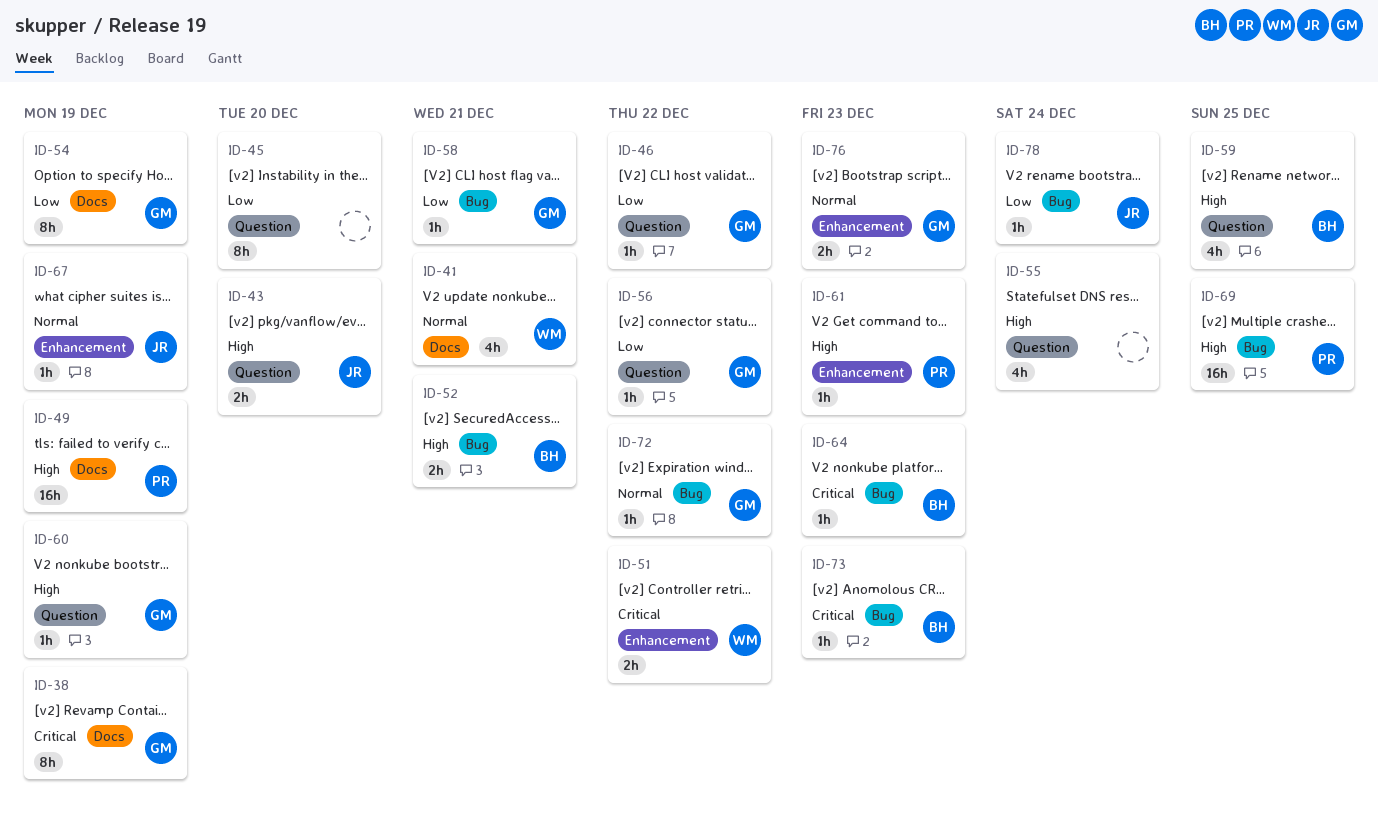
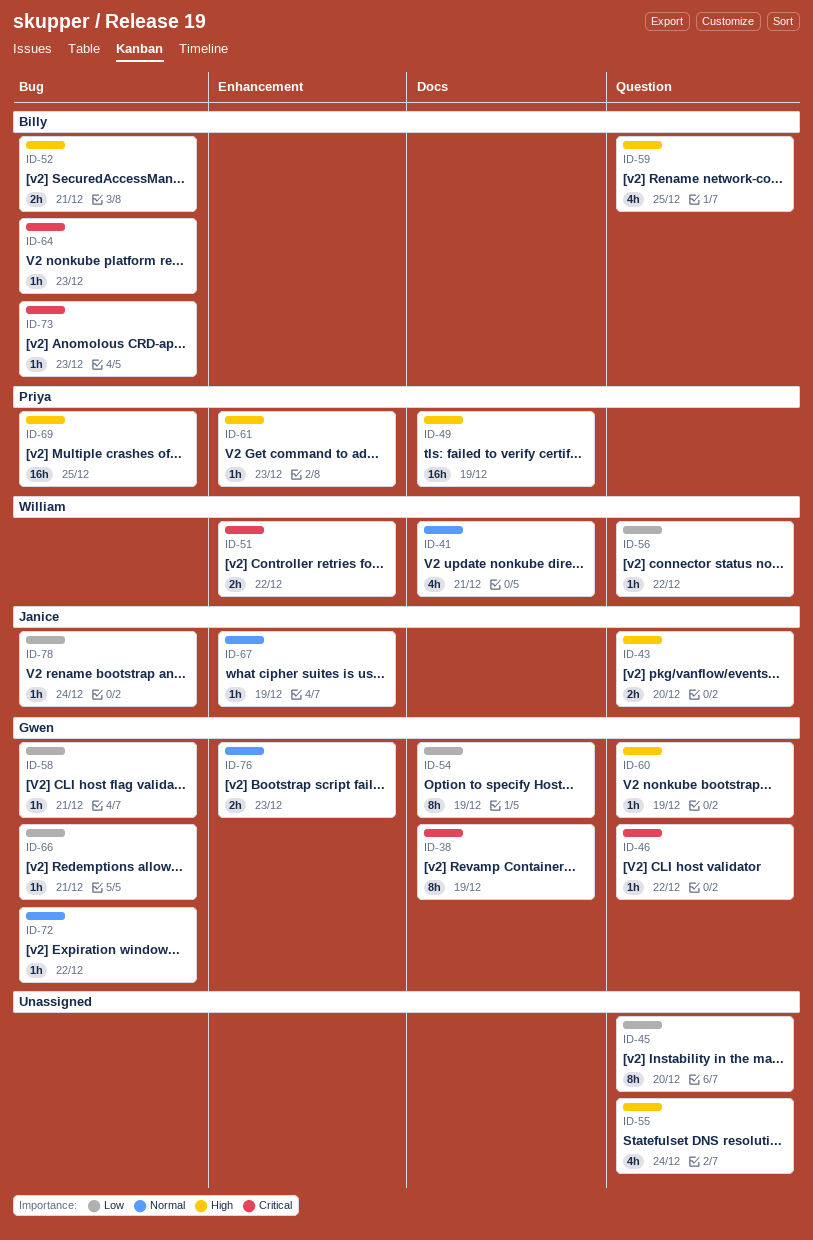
ID-46, priority: Low -> Critical
ID-56, owner: Gwen -> William
ID-66: none -> present

